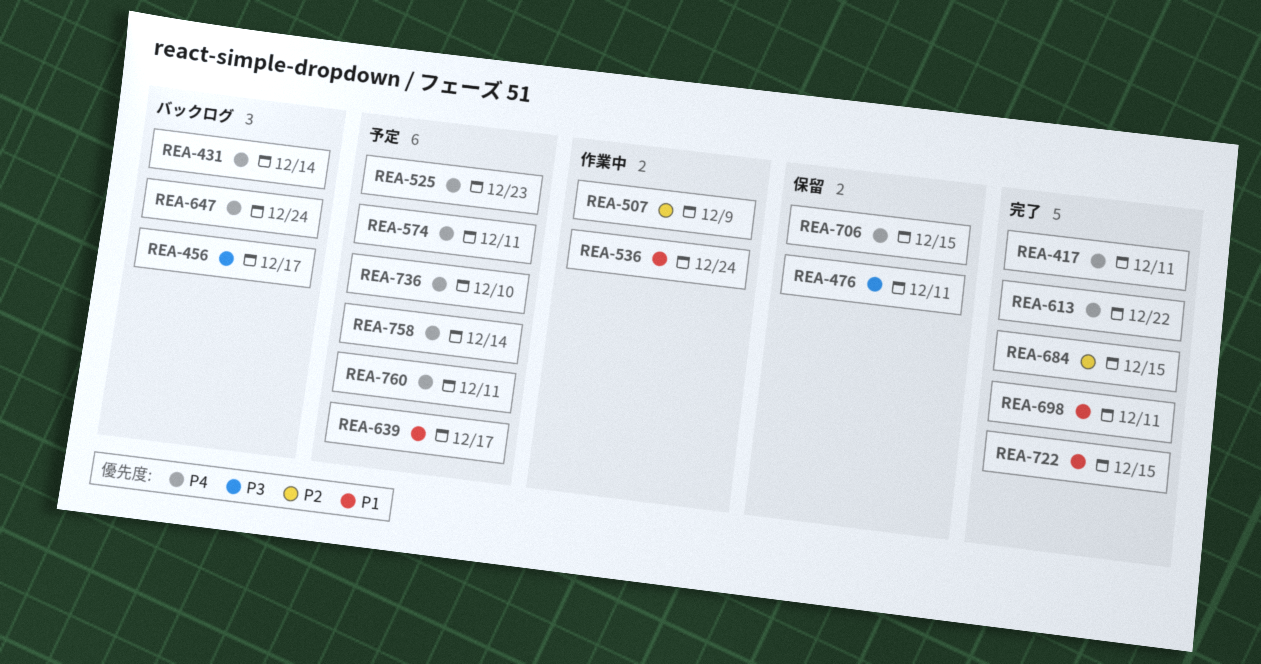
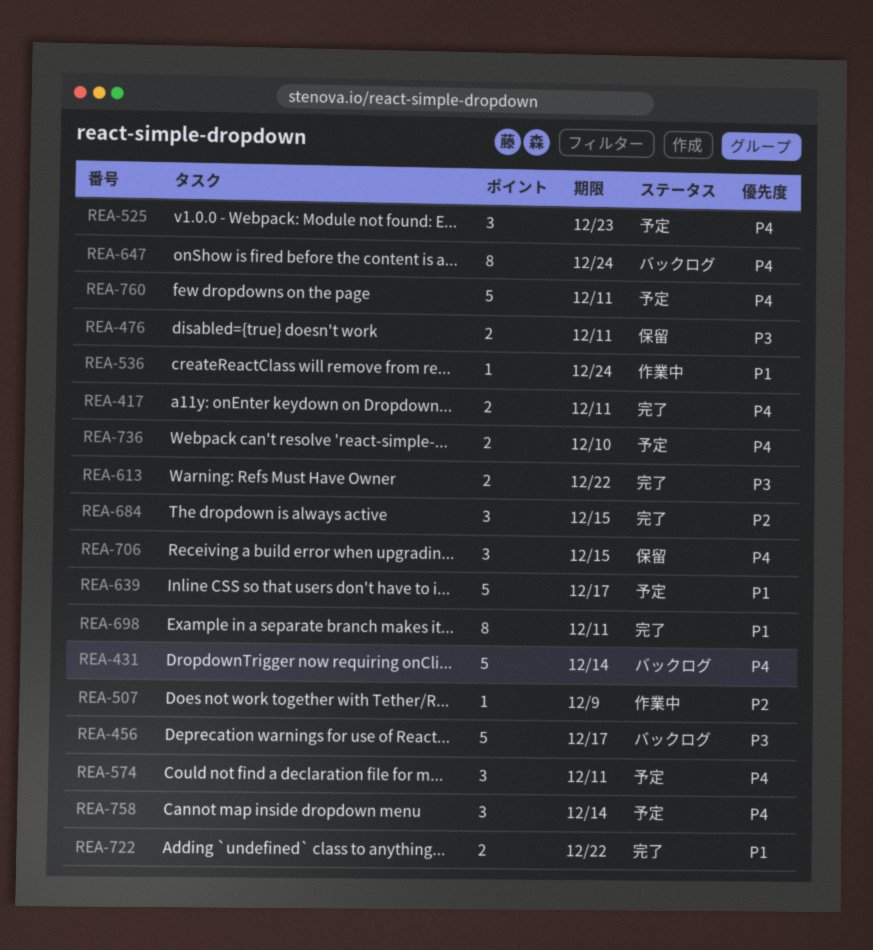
REA-613, priority: P4 -> P3
REA-722, due: Dec 15 -> Dec 22

